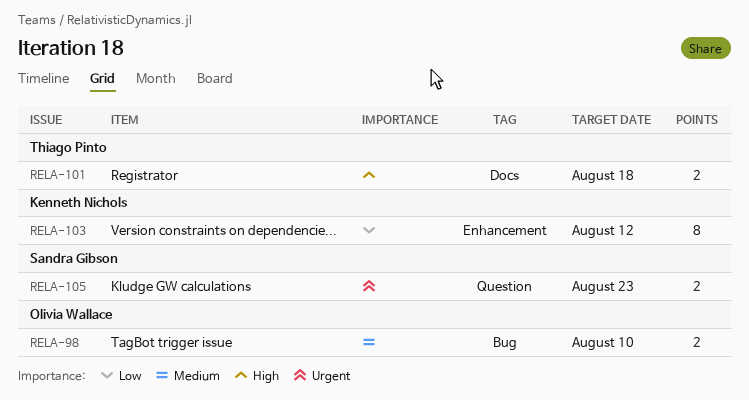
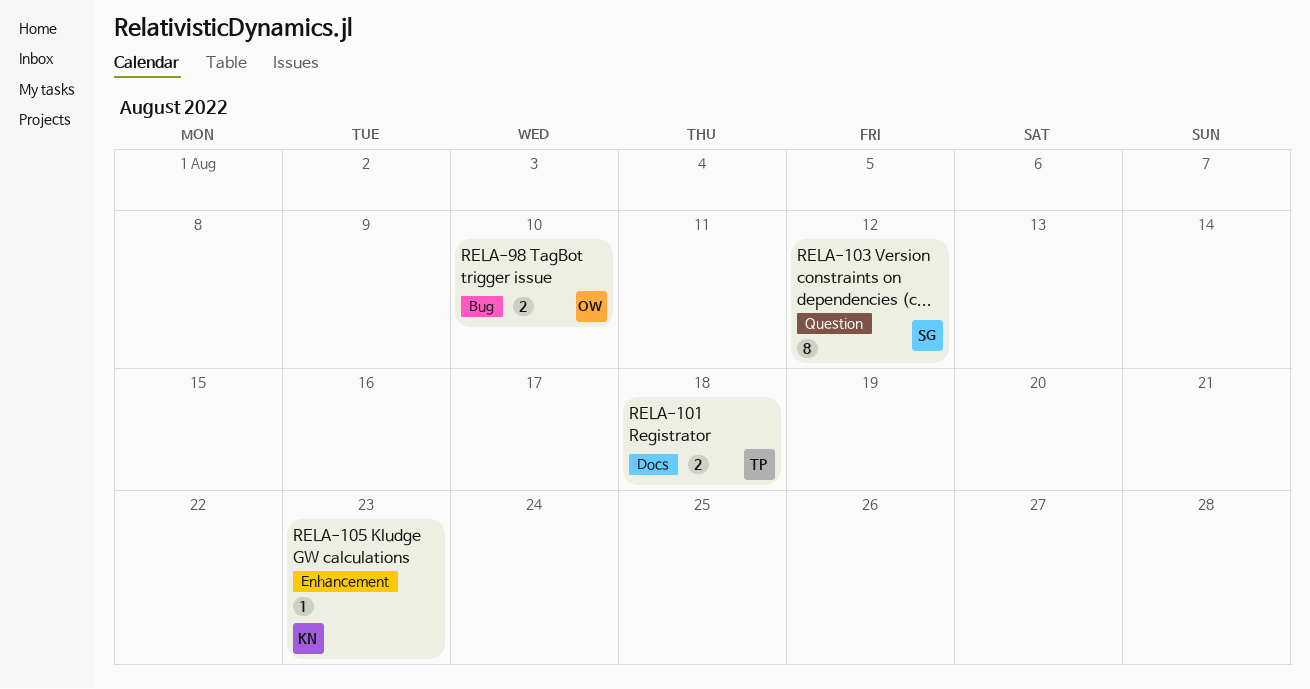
RELA-103, owner: Kenneth Nichols -> Sandra Gibson
RELA-103, label: Enhancement -> Question
RELA-105, owner: Sandra Gibson -> Kenneth Nichols
RELA-105, label: Question -> Enhancement
RELA-105, estimate: 2 -> 1

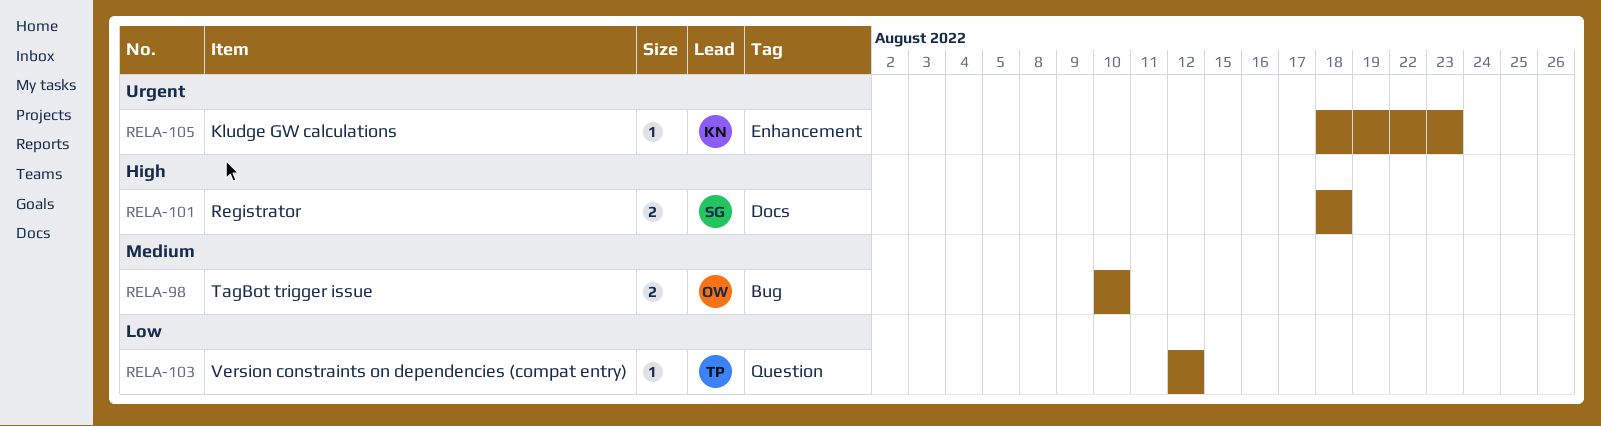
RELA-101, owner: TP -> SG
RELA-103, owner: SG -> TP
RELA-103, estimate: 8 -> 1

